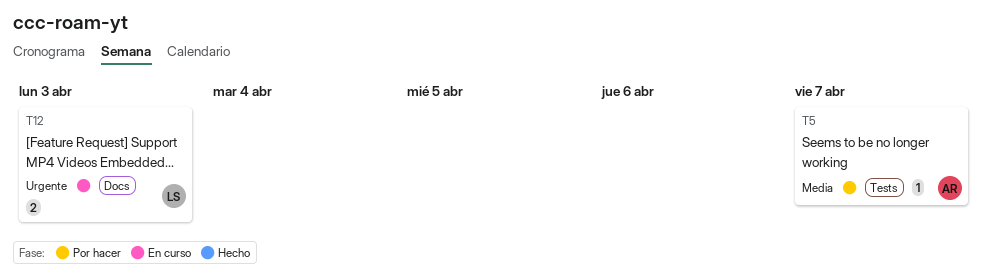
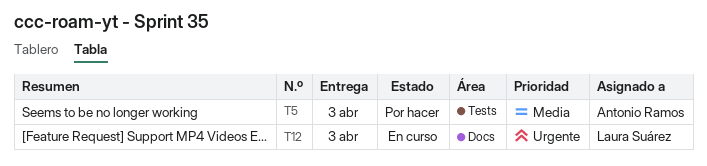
T5, due: Apr 7 -> Apr 3

